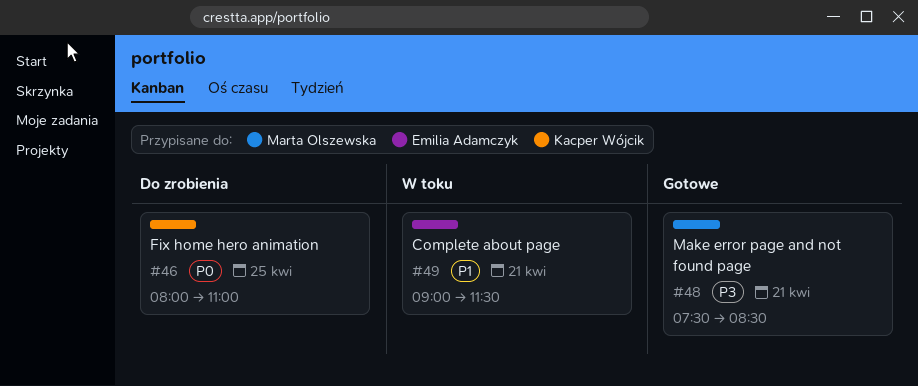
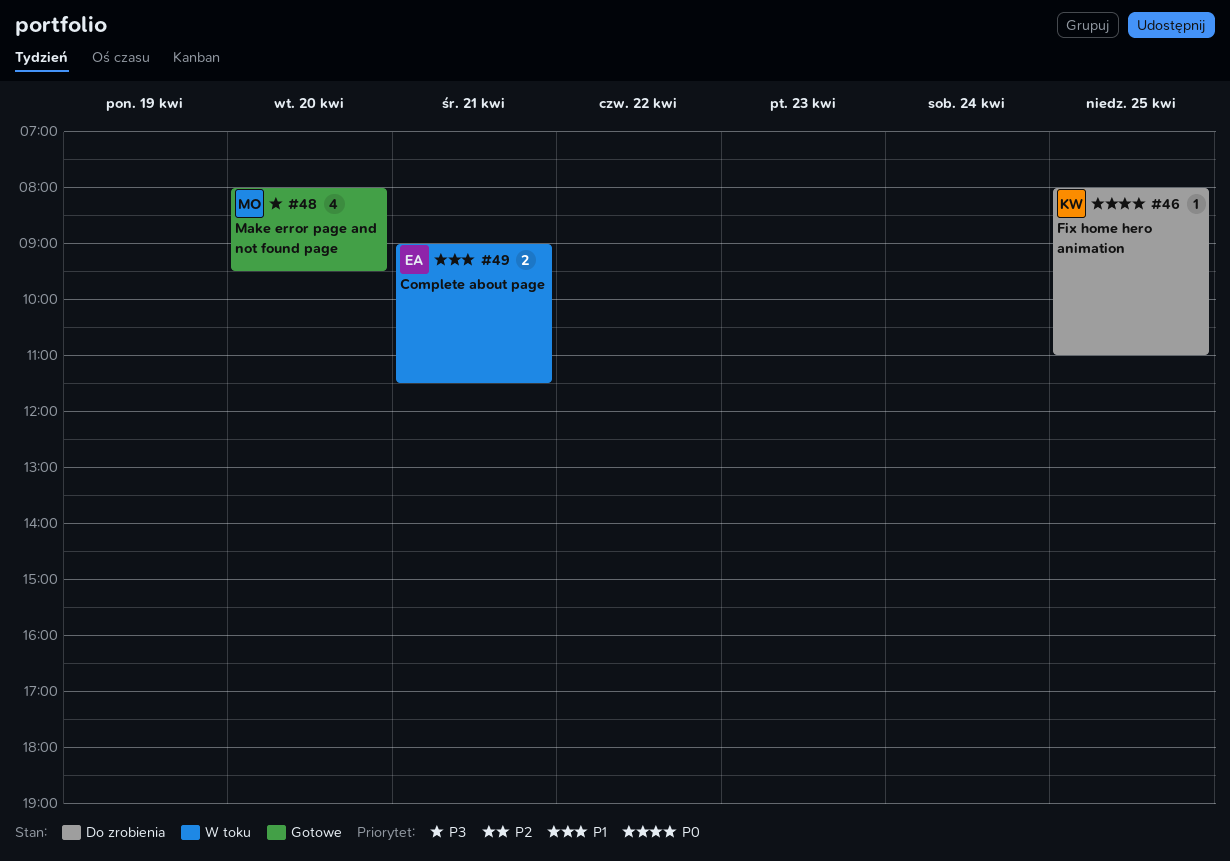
#48, day: Apr 21 -> Apr 20
#48, begins: 07:30 -> 08:00
#48, ends: 08:30 -> 09:30

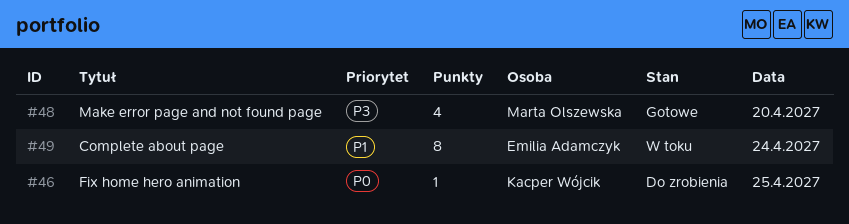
#49, estimate: 2 -> 8
#49, day: Apr 21 -> Apr 24

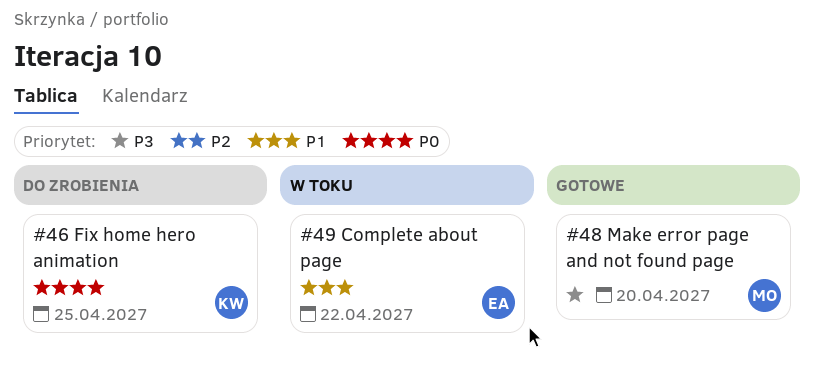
#49, day: Apr 24 -> Apr 22

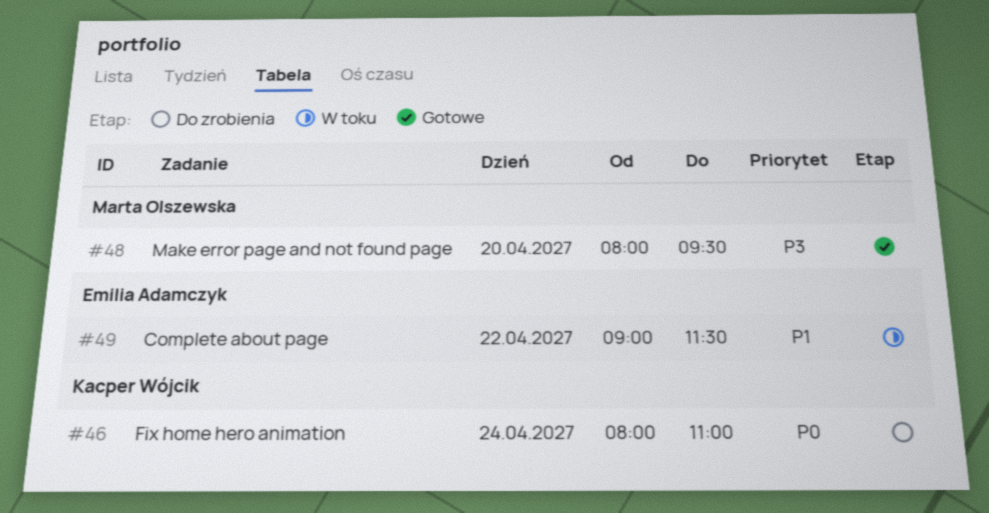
#46, day: Apr 25 -> Apr 24

